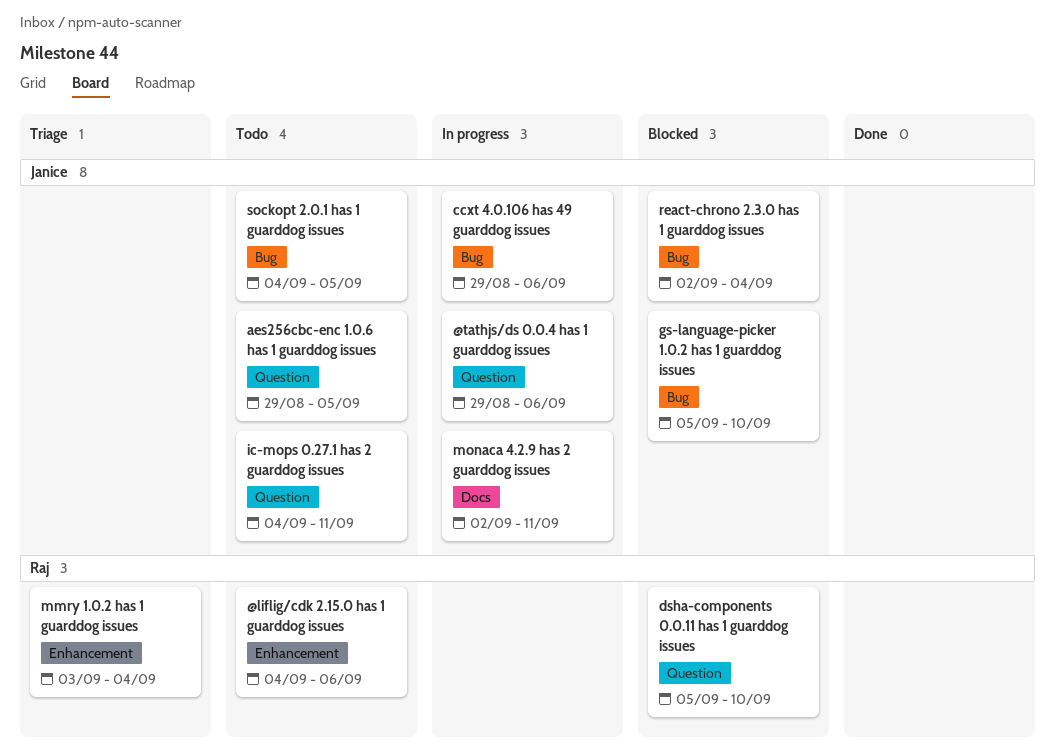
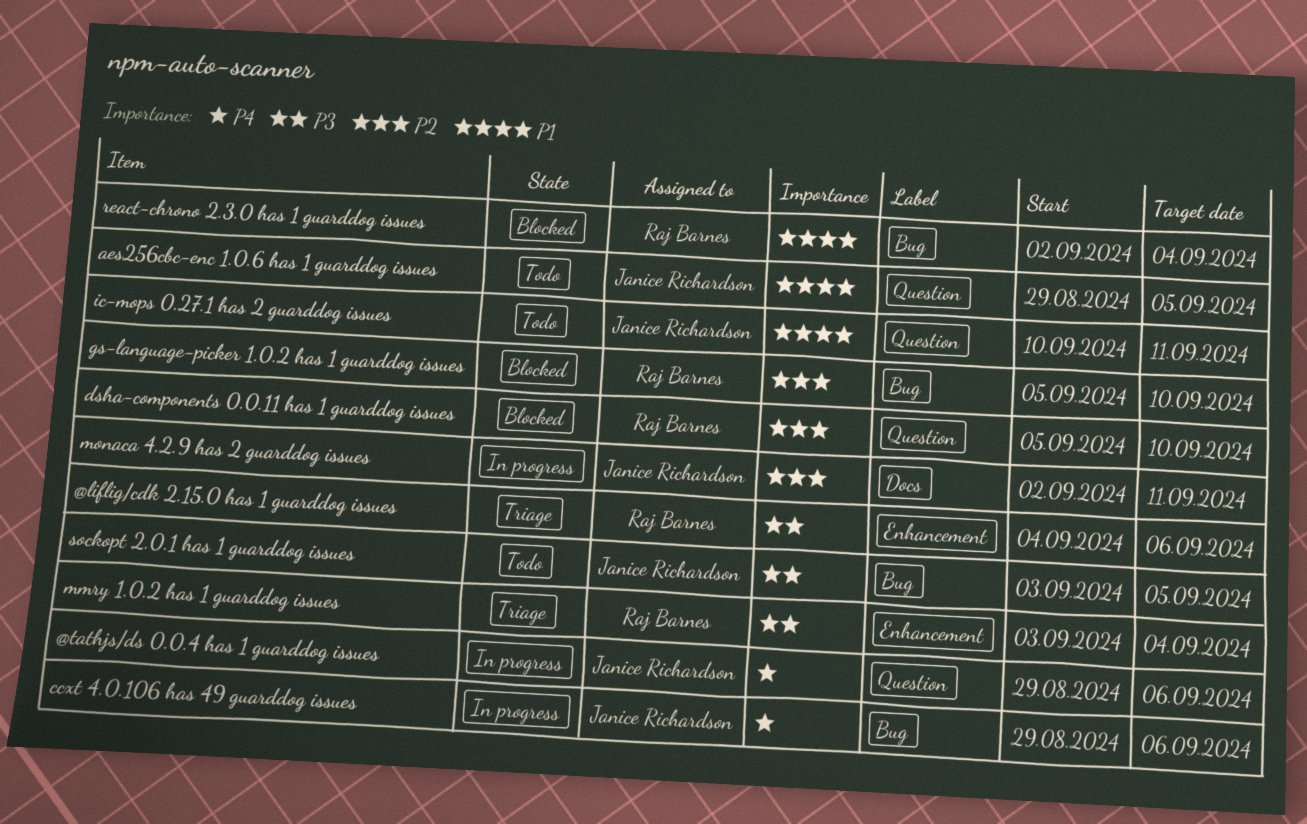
@liflig/cdk 2.15.0 has 1 guarddog issues, status: Todo -> Triage
gs-language-picker 1.0.2 has 1 guarddog issues, owner: Janice Richardson -> Raj Barnes
ic-mops 0.27.1 has 2 guarddog issues, start: Sep 4 -> Sep 10
react-chrono 2.3.0 has 1 guarddog issues, owner: Janice Richardson -> Raj Barnes
sockopt 2.0.1 has 1 guarddog issues, start: Sep 4 -> Sep 3

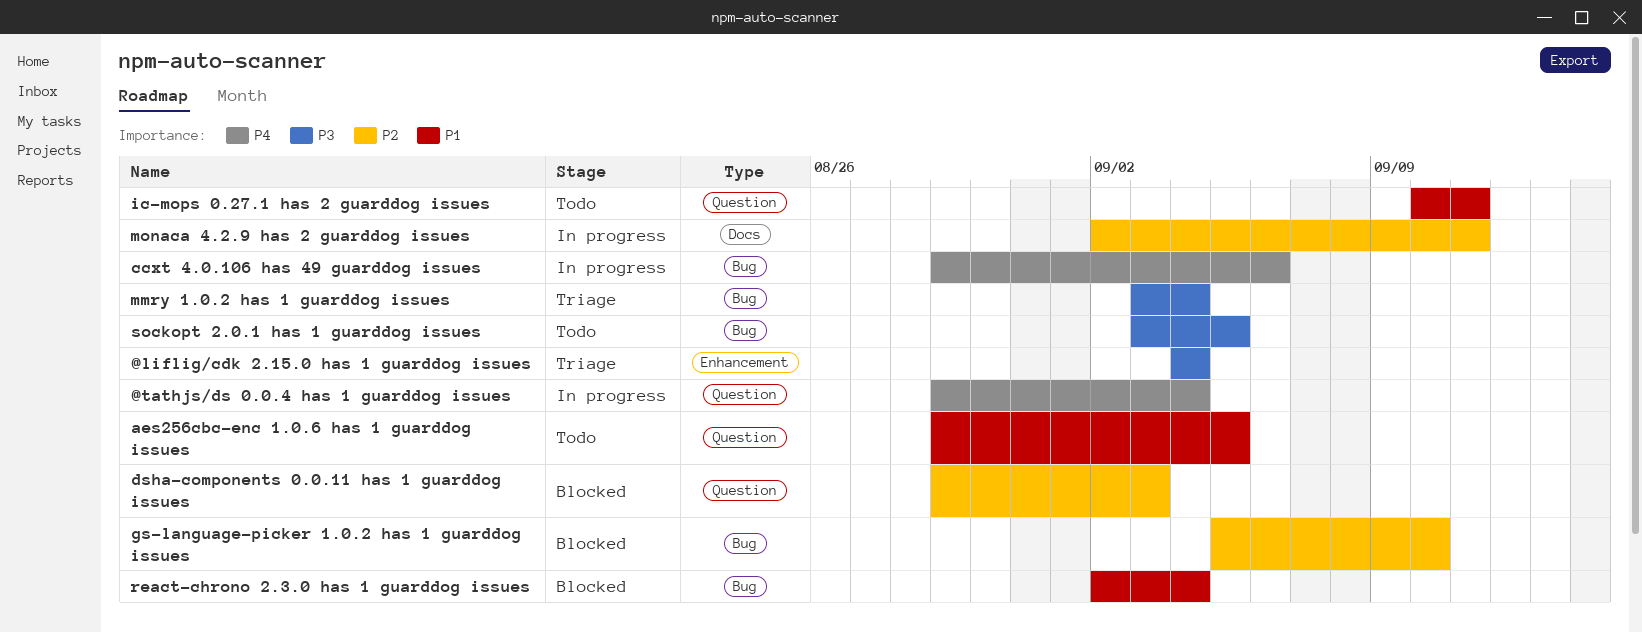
@liflig/cdk 2.15.0 has 1 guarddog issues, due: Sep 6 -> Sep 4
@tathjs/ds 0.0.4 has 1 guarddog issues, due: Sep 6 -> Sep 4
dsha-components 0.0.11 has 1 guarddog issues, start: Sep 5 -> Aug 29
dsha-components 0.0.11 has 1 guarddog issues, due: Sep 10 -> Sep 3
mmry 1.0.2 has 1 guarddog issues, label: Enhancement -> Bug

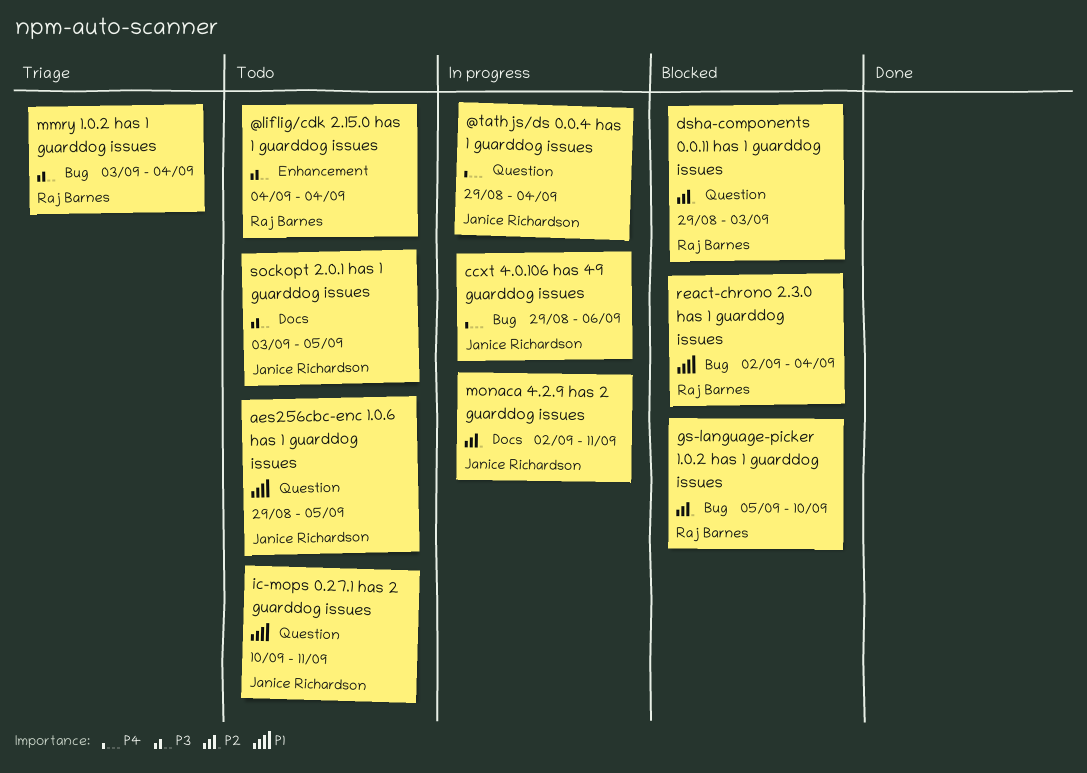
@liflig/cdk 2.15.0 has 1 guarddog issues, status: Triage -> Todo
sockopt 2.0.1 has 1 guarddog issues, label: Bug -> Docs

